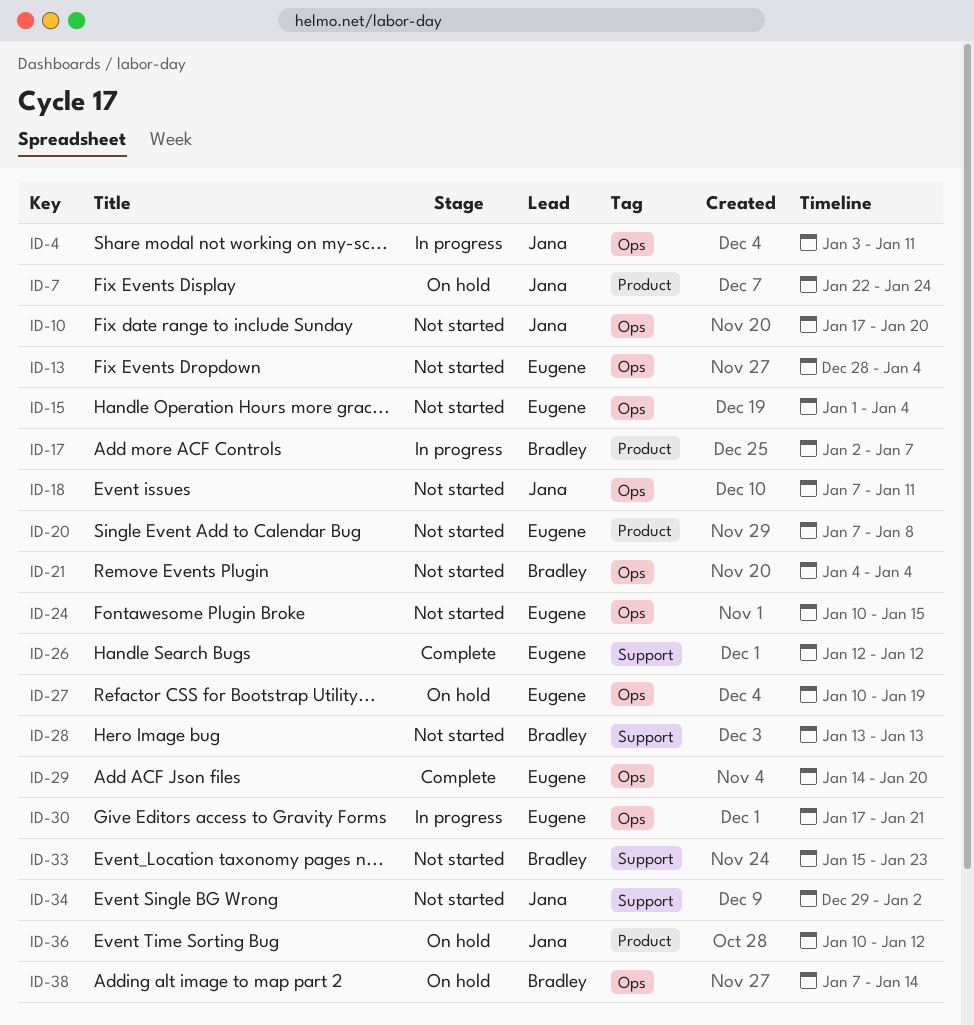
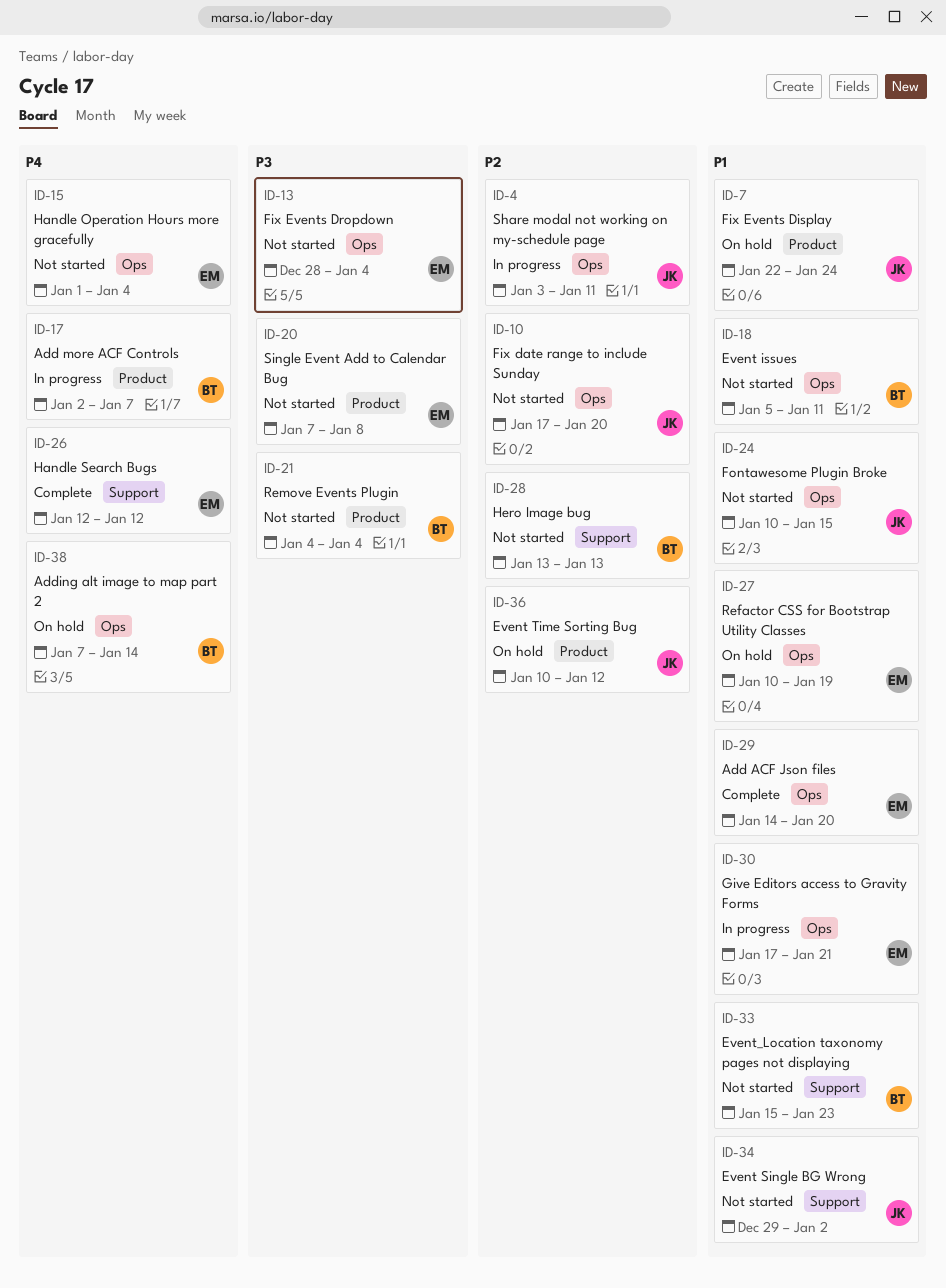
ID-18, owner: Jana -> Bradley
ID-18, start: Jan 7 -> Jan 5
ID-21, label: Ops -> Product
ID-24, owner: Eugene -> Jana

